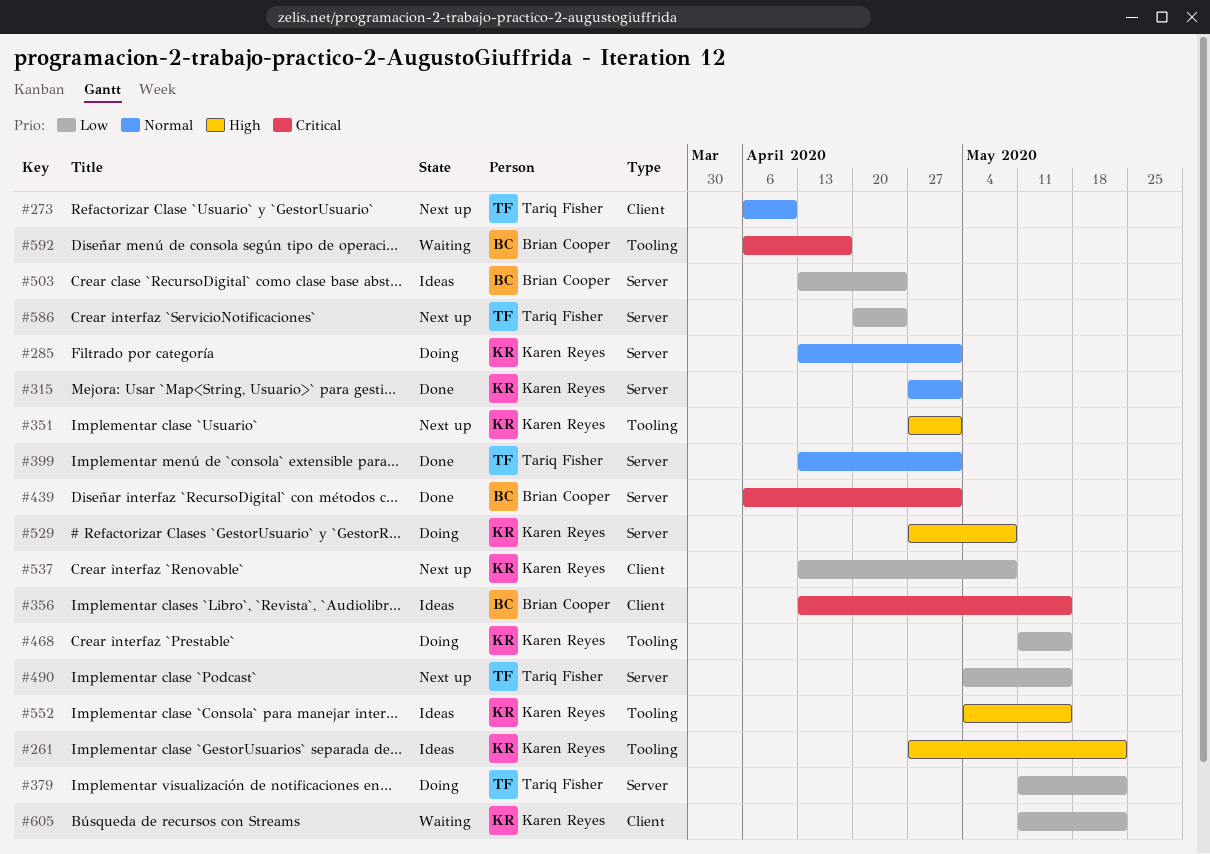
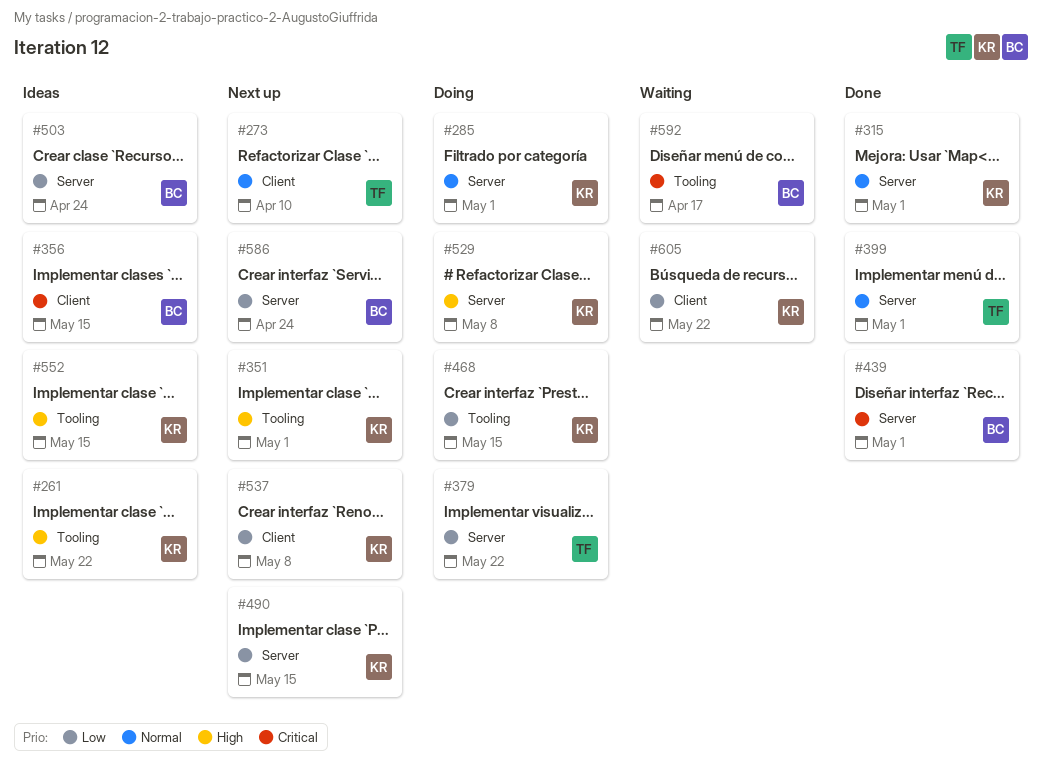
#490, owner: Tariq Fisher -> Karen Reyes
#586, owner: Tariq Fisher -> Brian Cooper

